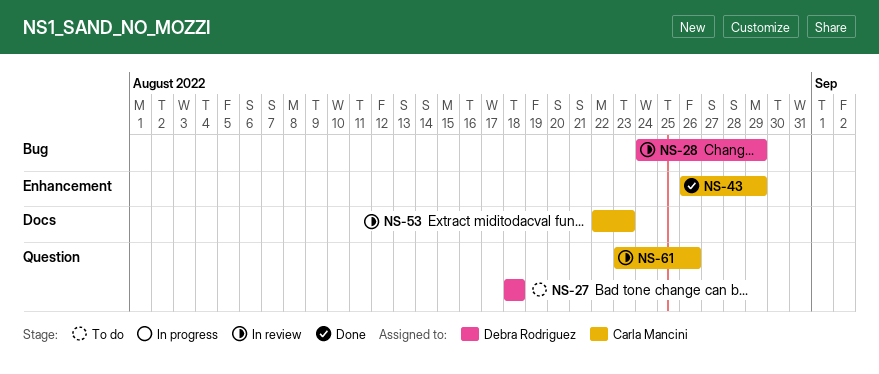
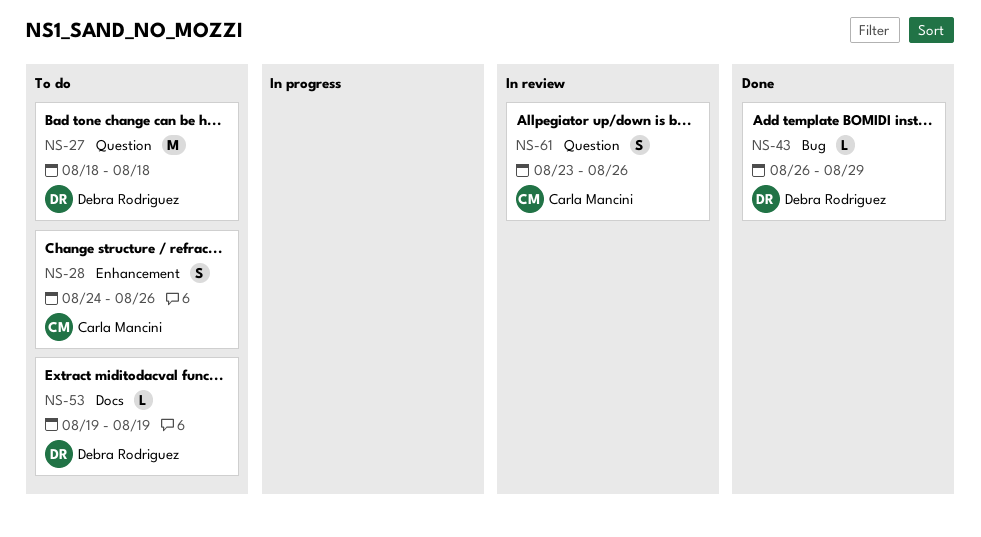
NS-28, status: In review -> To do
NS-28, owner: Debra Rodriguez -> Carla Mancini
NS-28, label: Bug -> Enhancement
NS-28, due: Aug 29 -> Aug 26
NS-43, owner: Carla Mancini -> Debra Rodriguez
NS-43, label: Enhancement -> Bug
NS-53, status: In review -> To do
NS-53, owner: Carla Mancini -> Debra Rodriguez
NS-53, start: Aug 22 -> Aug 19
NS-53, due: Aug 23 -> Aug 19

